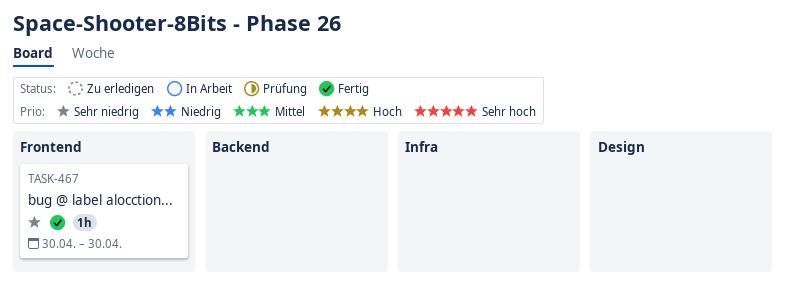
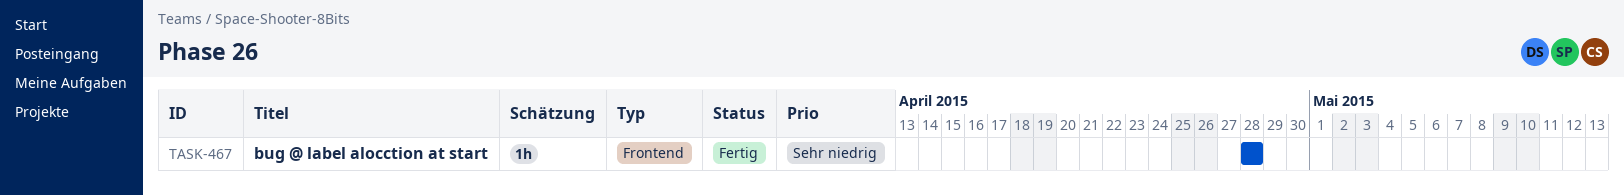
TASK-467, start: Apr 30 -> Apr 28
TASK-467, due: Apr 30 -> Apr 28

